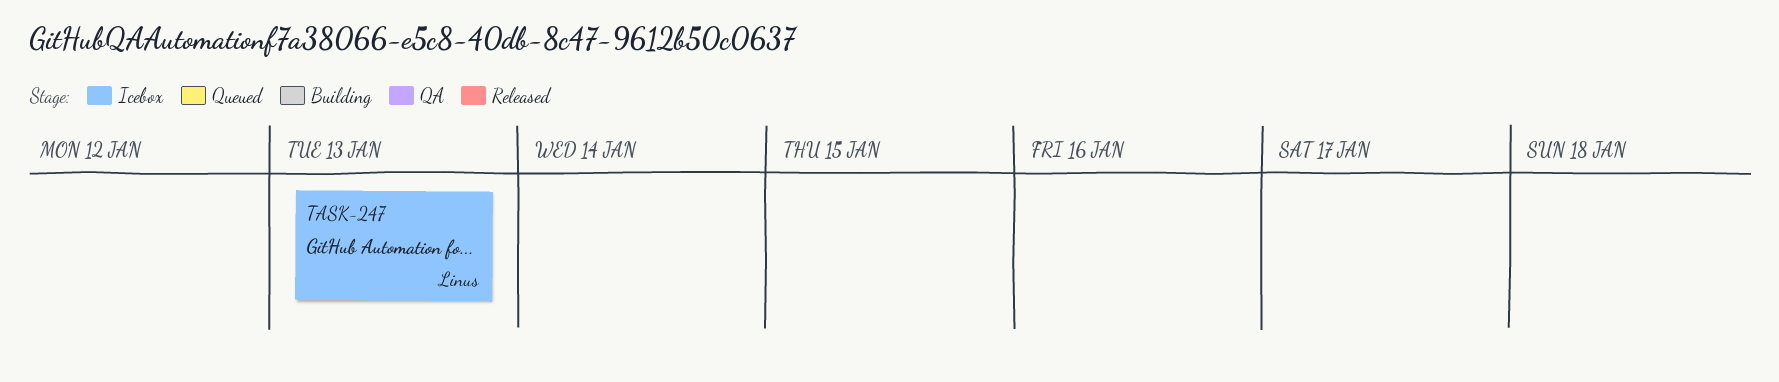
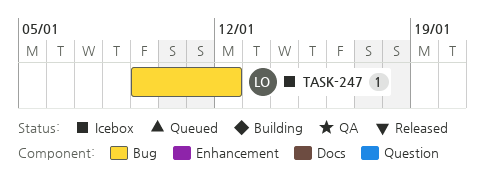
TASK-247, due: Jan 13 -> Jan 12

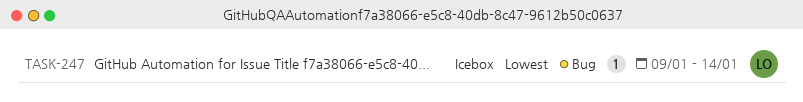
TASK-247, due: Jan 12 -> Jan 14

